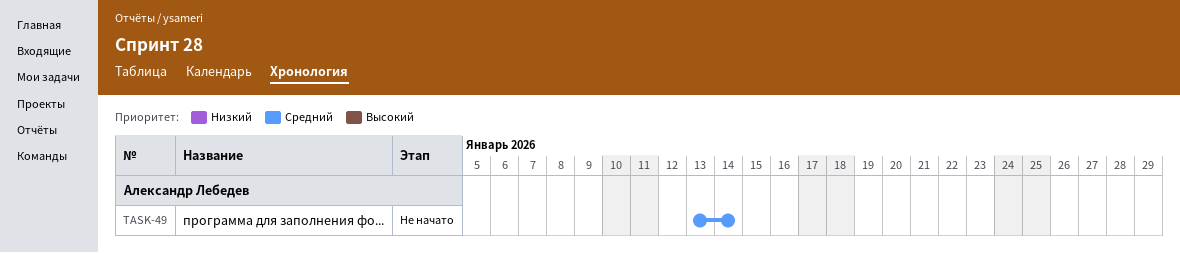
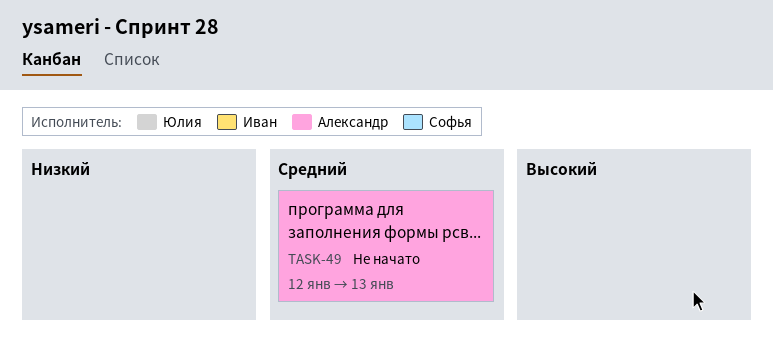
TASK-49, start: Jan 13 -> Jan 12
TASK-49, due: Jan 14 -> Jan 13

